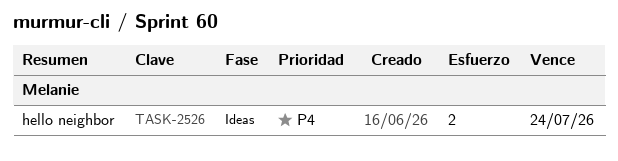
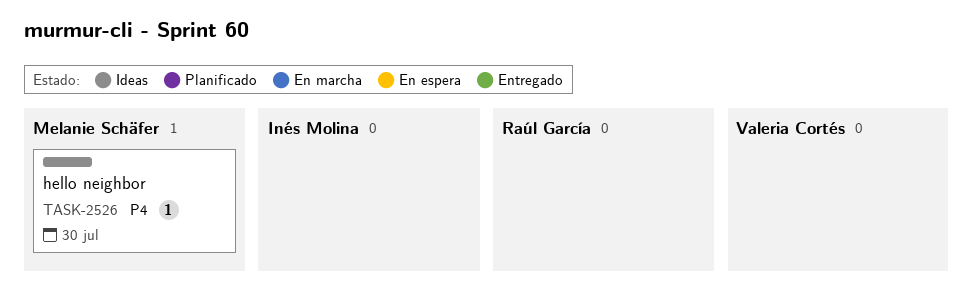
TASK-2526, estimate: 2 -> 1
TASK-2526, due: Jul 24 -> Jul 30

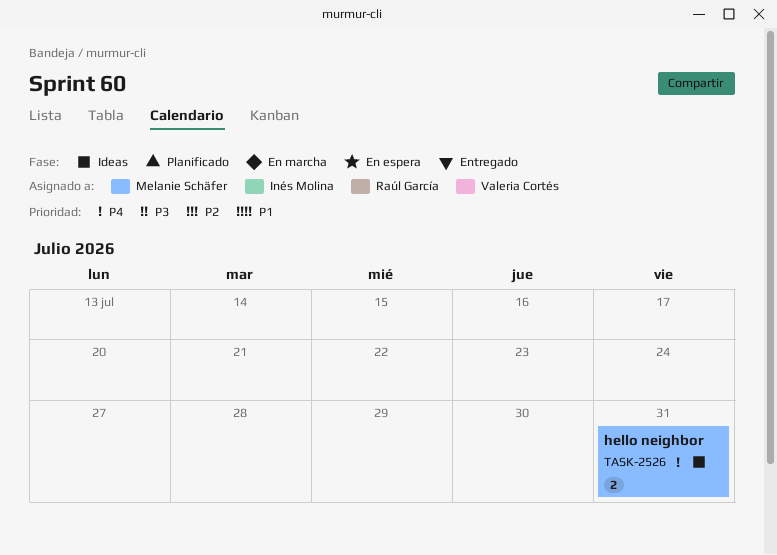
TASK-2526, estimate: 1 -> 2
TASK-2526, due: Jul 30 -> Jul 31

